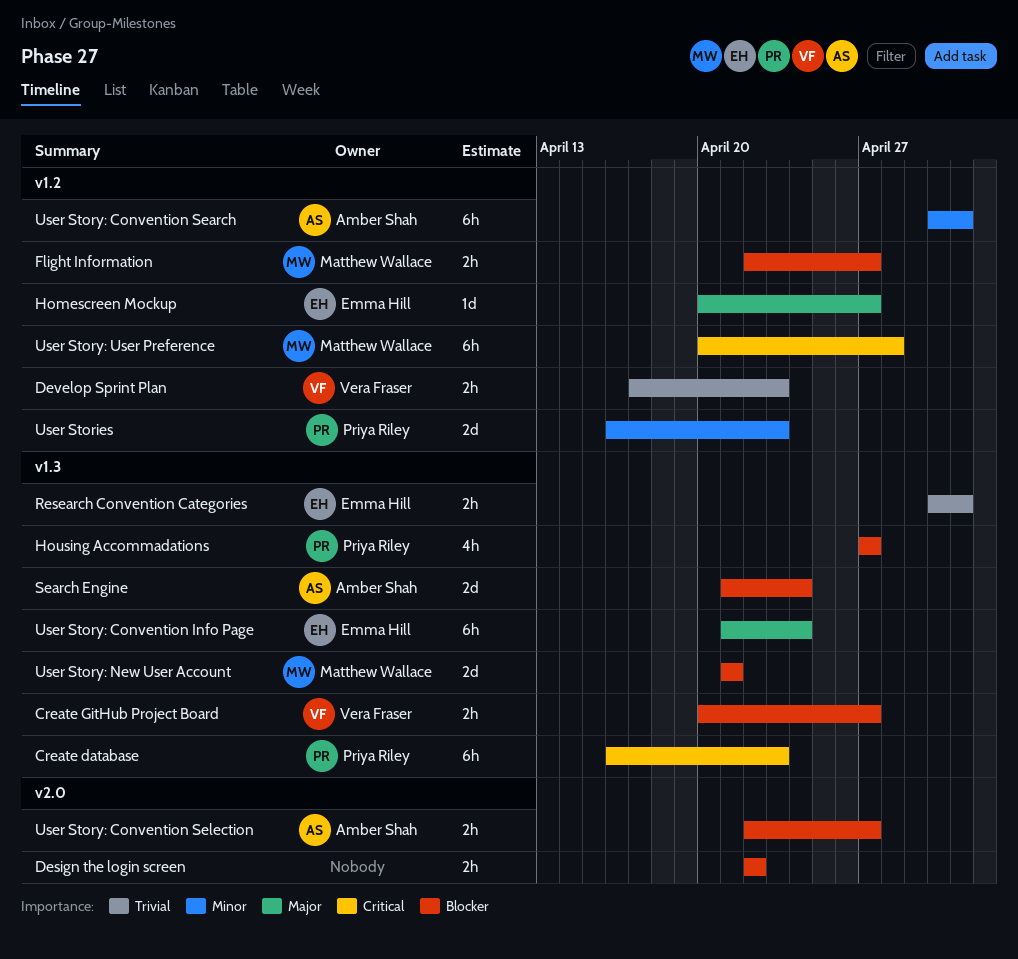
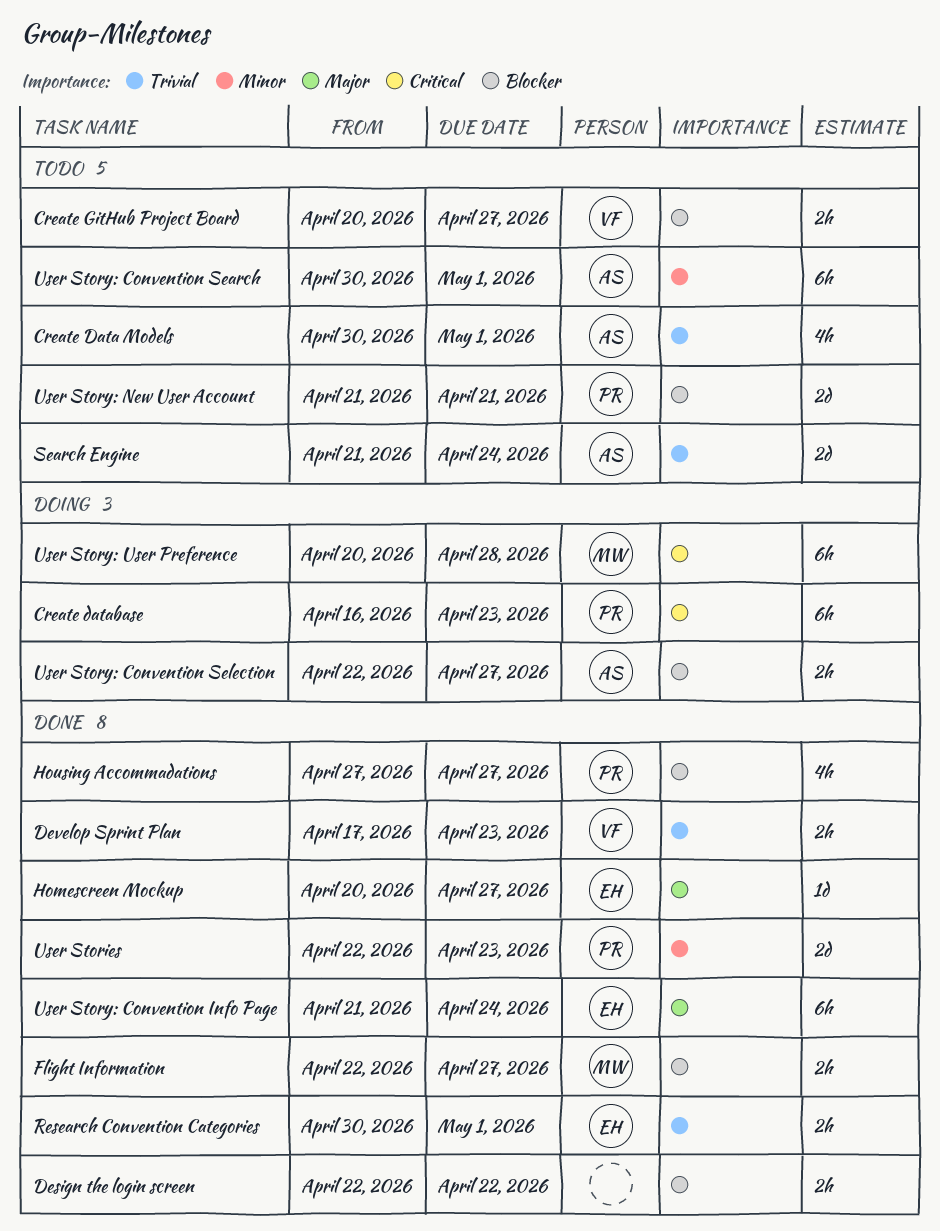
Create Data Models: none -> present
Search Engine, priority: Blocker -> Trivial
User Stories, start: Apr 16 -> Apr 22
User Story: New User Account, owner: Matthew Wallace -> Priya Riley

